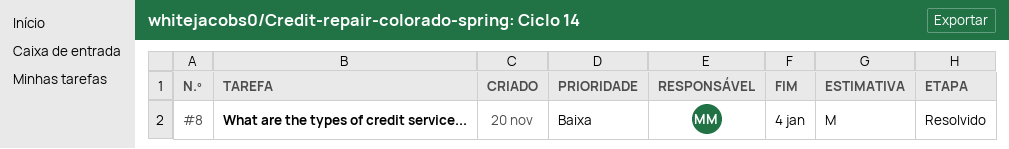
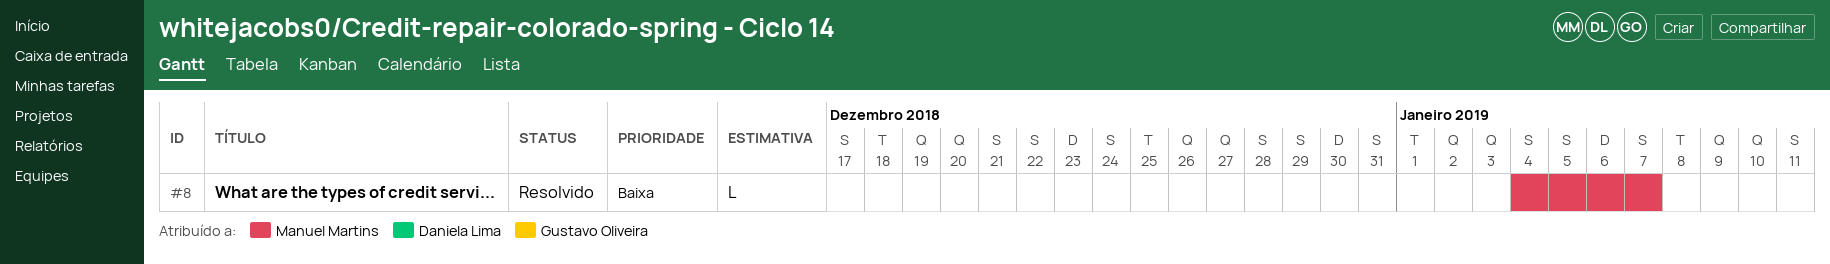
#8, estimate: M -> L
#8, due: Jan 4 -> Jan 7

